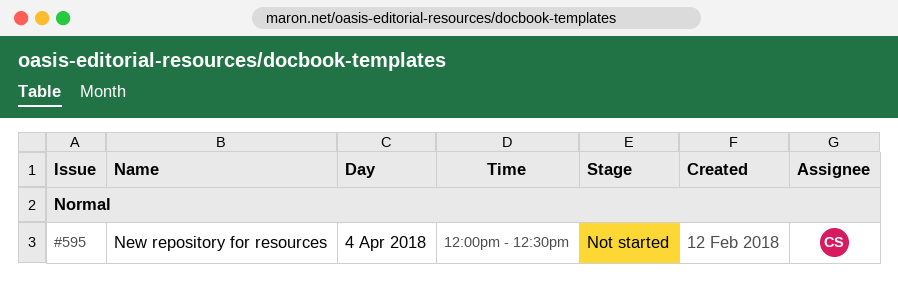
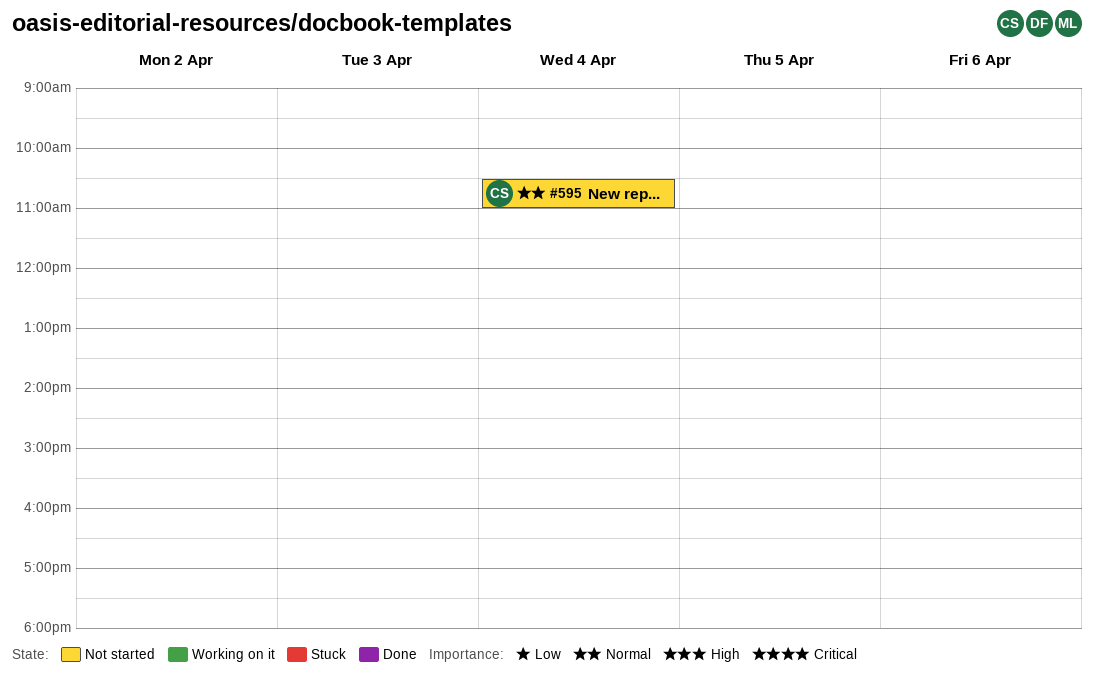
#595, begins: 12:00 -> 10:30
#595, ends: 12:30 -> 11:00

